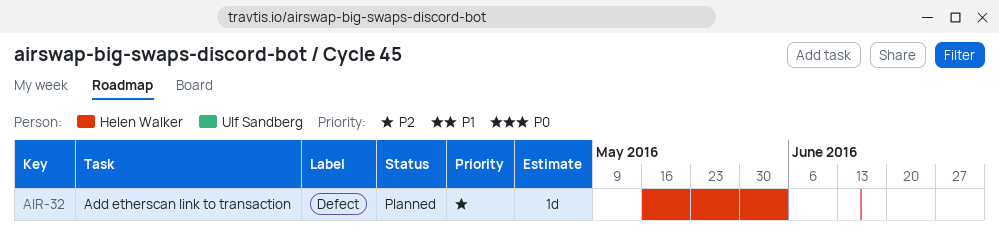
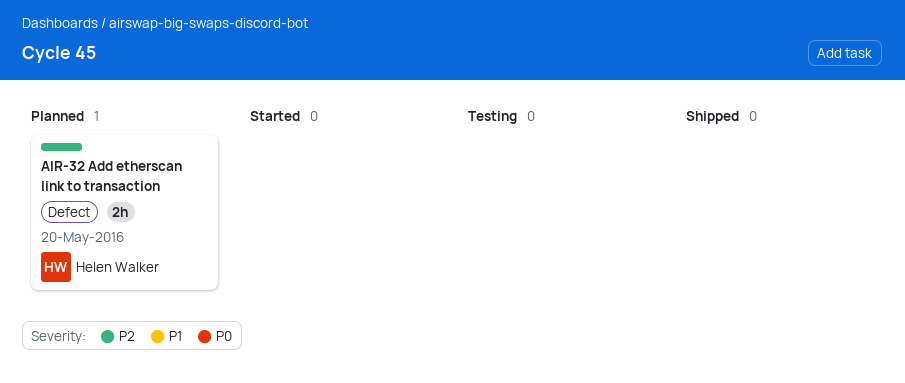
AIR-32, estimate: 1d -> 2h
AIR-32, due: Jun 3 -> May 20

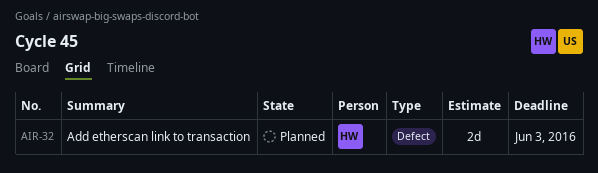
AIR-32, estimate: 2h -> 2d
AIR-32, due: May 20 -> Jun 3

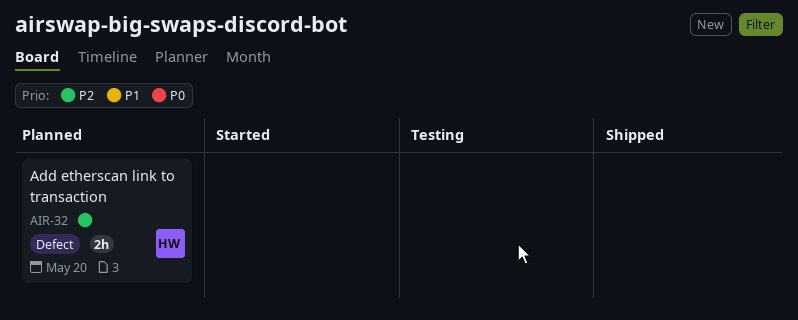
AIR-32, estimate: 2d -> 2h
AIR-32, due: Jun 3 -> May 20

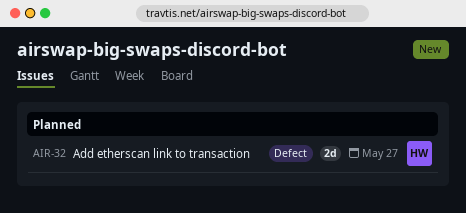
AIR-32, estimate: 2h -> 2d
AIR-32, due: May 20 -> May 27

